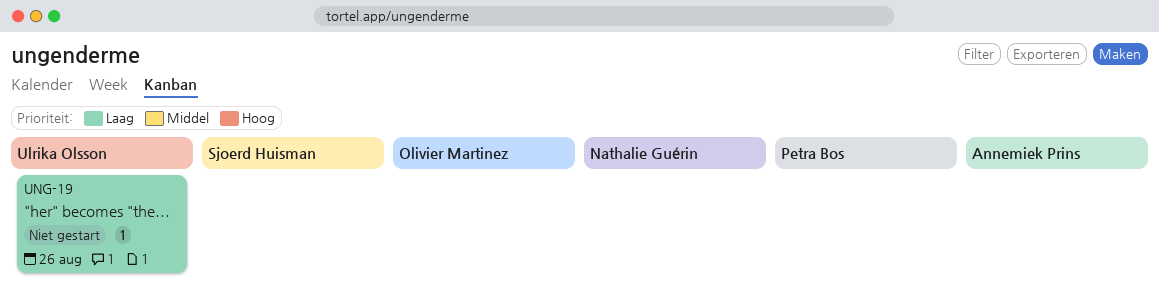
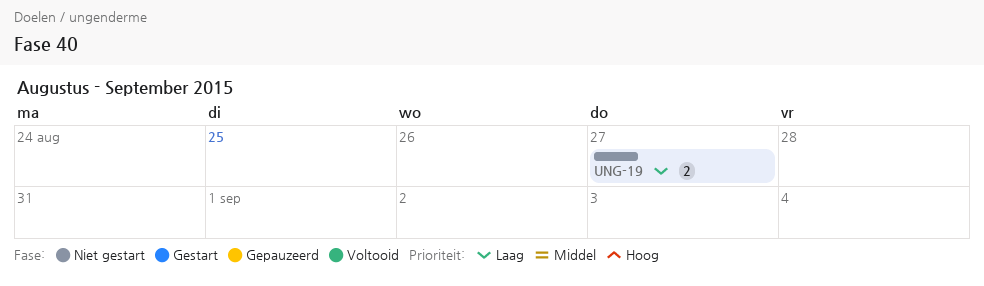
UNG-19, estimate: 1 -> 2
UNG-19, due: Aug 26 -> Aug 27

